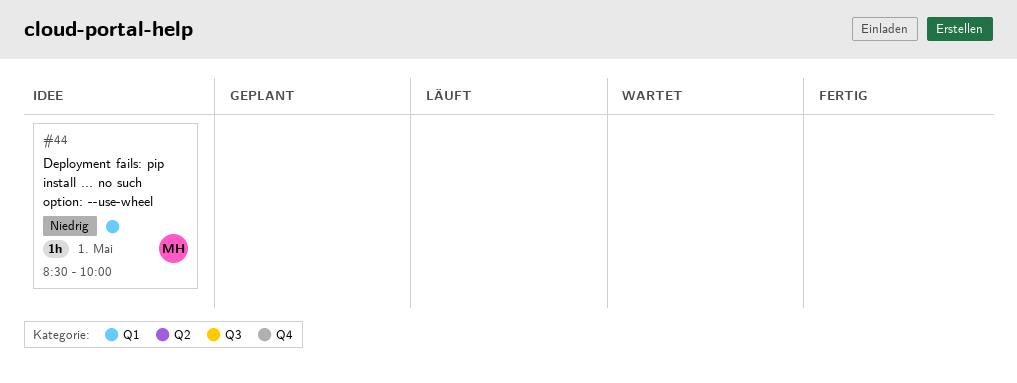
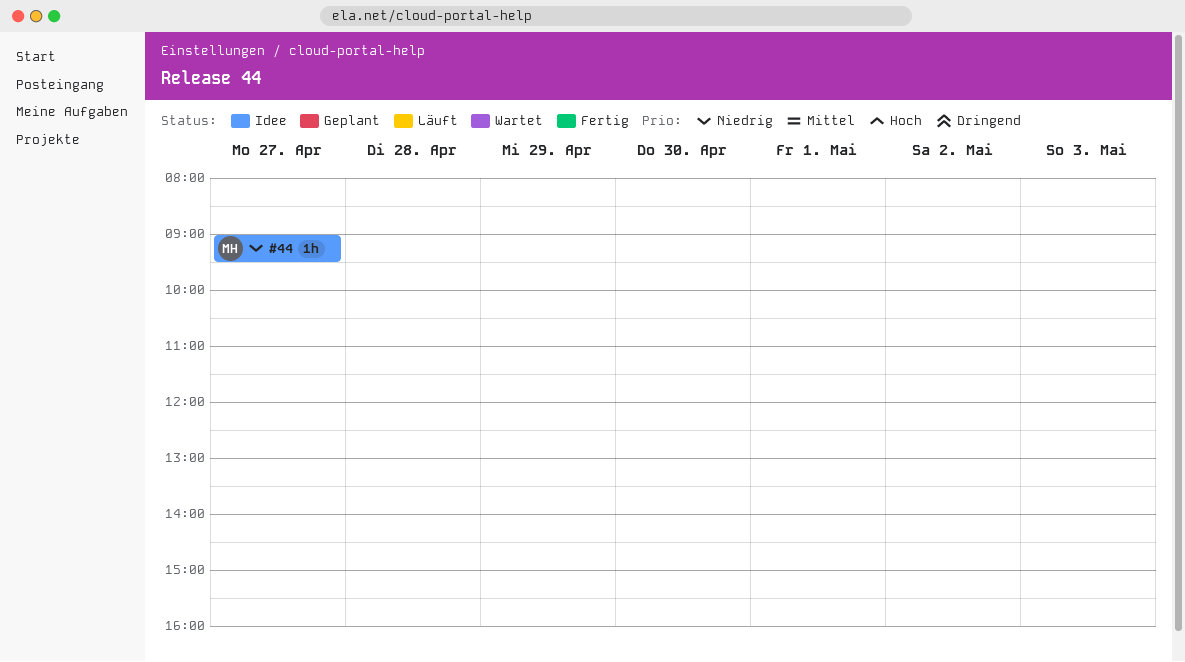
#44, day: May 1 -> Apr 27
#44, begins: 08:30 -> 09:00
#44, ends: 10:00 -> 09:30

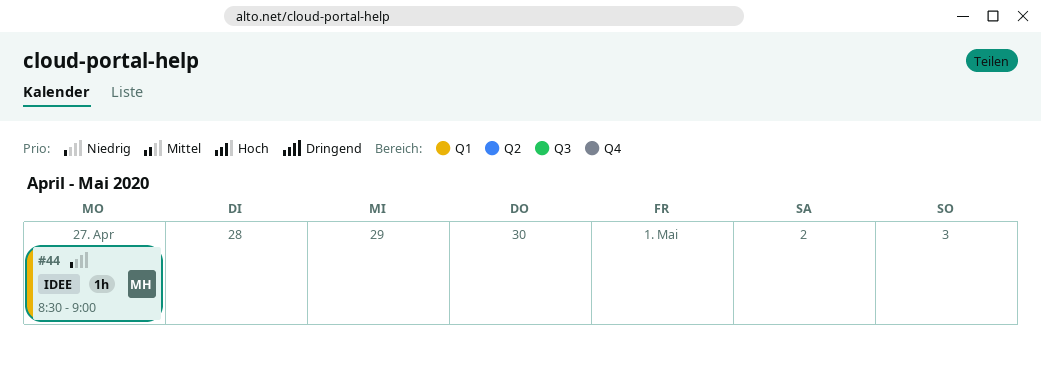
#44, begins: 09:00 -> 08:30
#44, ends: 09:30 -> 09:00

